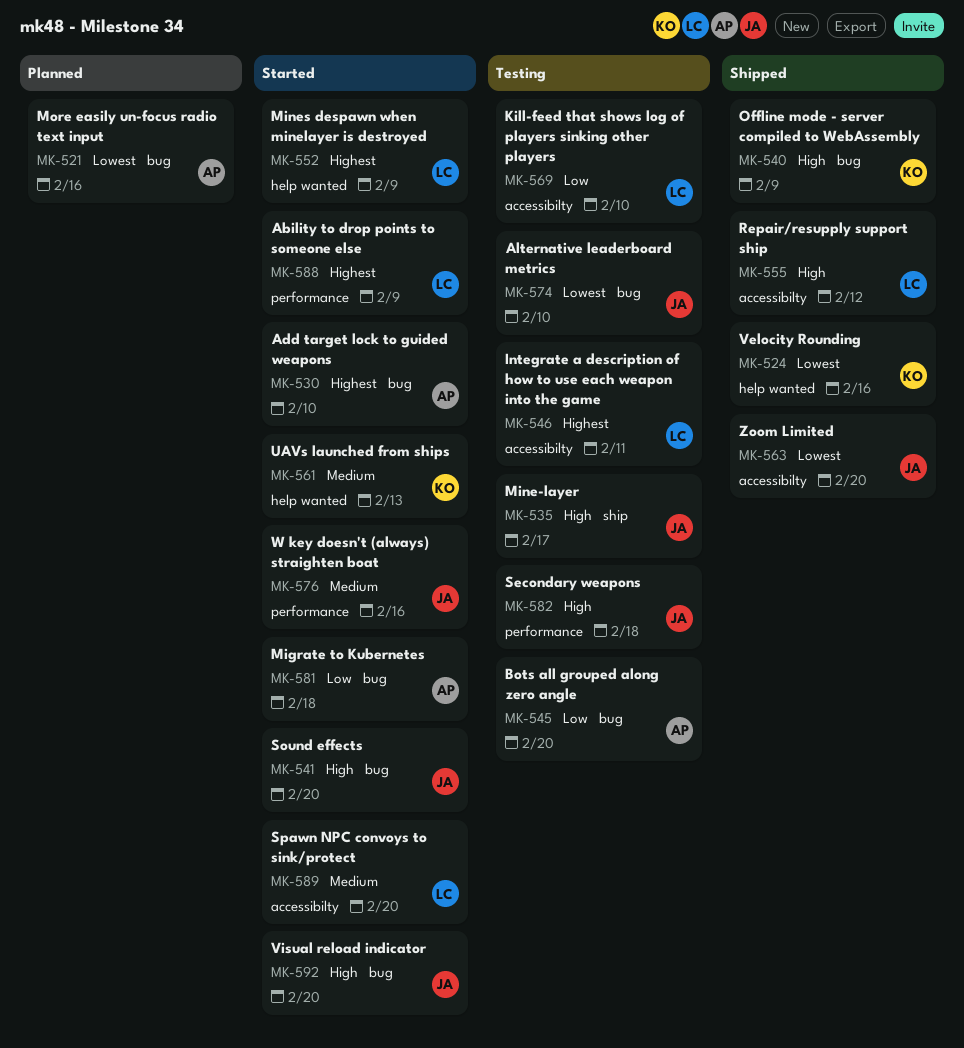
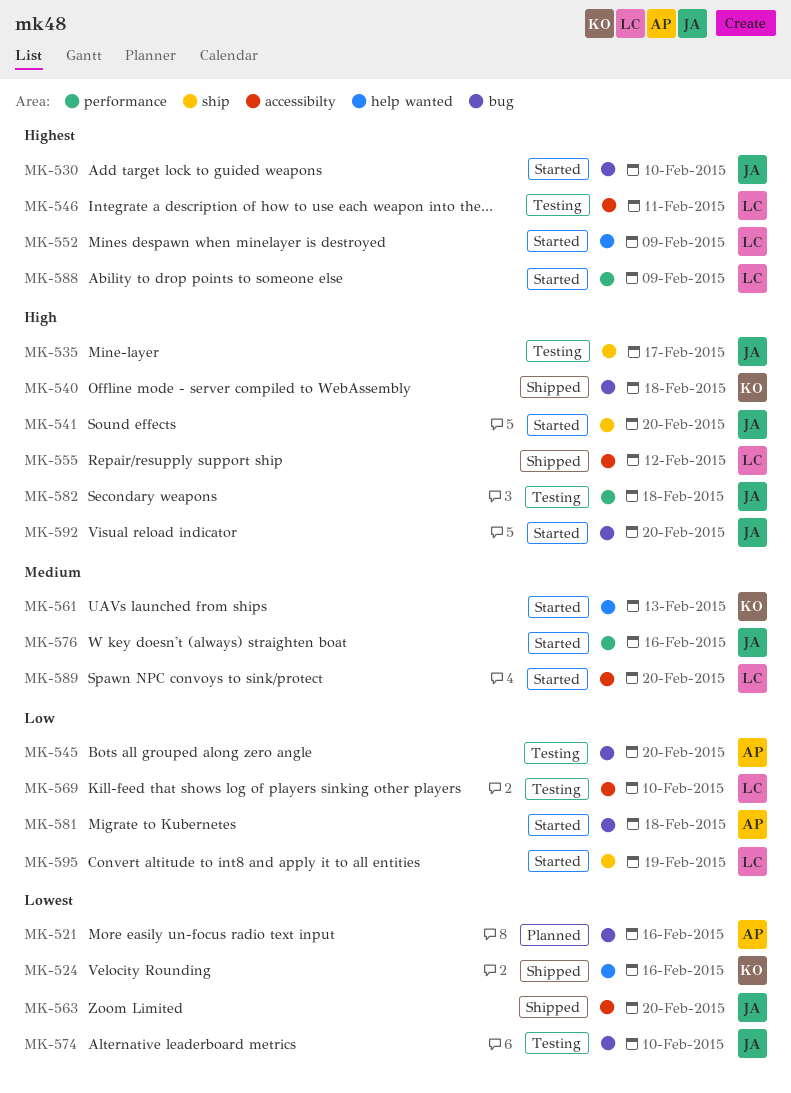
MK-530, owner: AP -> JA
MK-540, due: Feb 9 -> Feb 18
MK-541, label: bug -> ship
MK-595: none -> present

